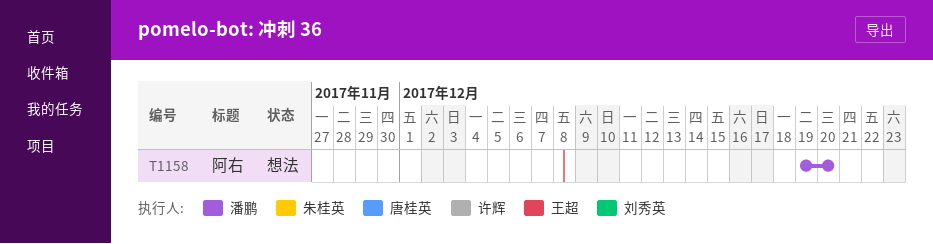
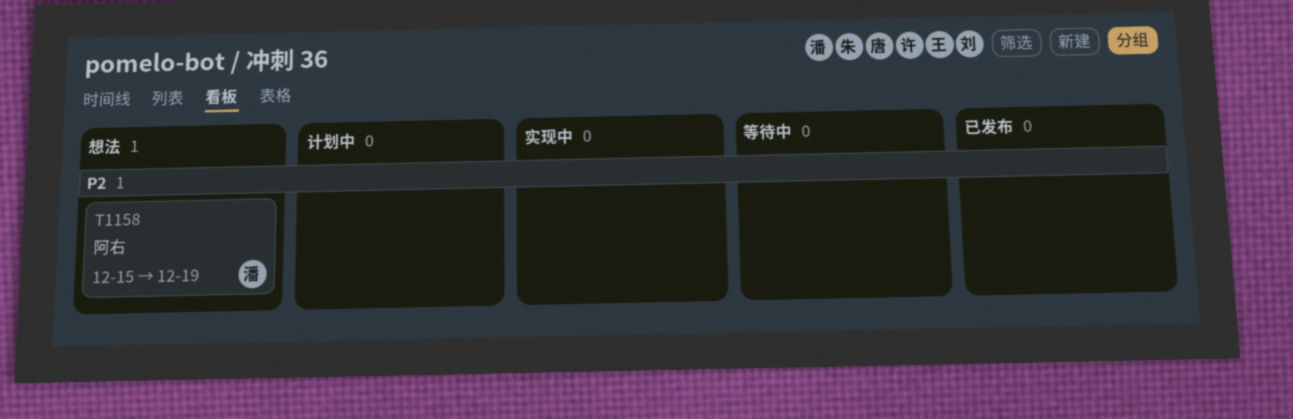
T1158, start: Dec 19 -> Dec 15
T1158, due: Dec 20 -> Dec 19

